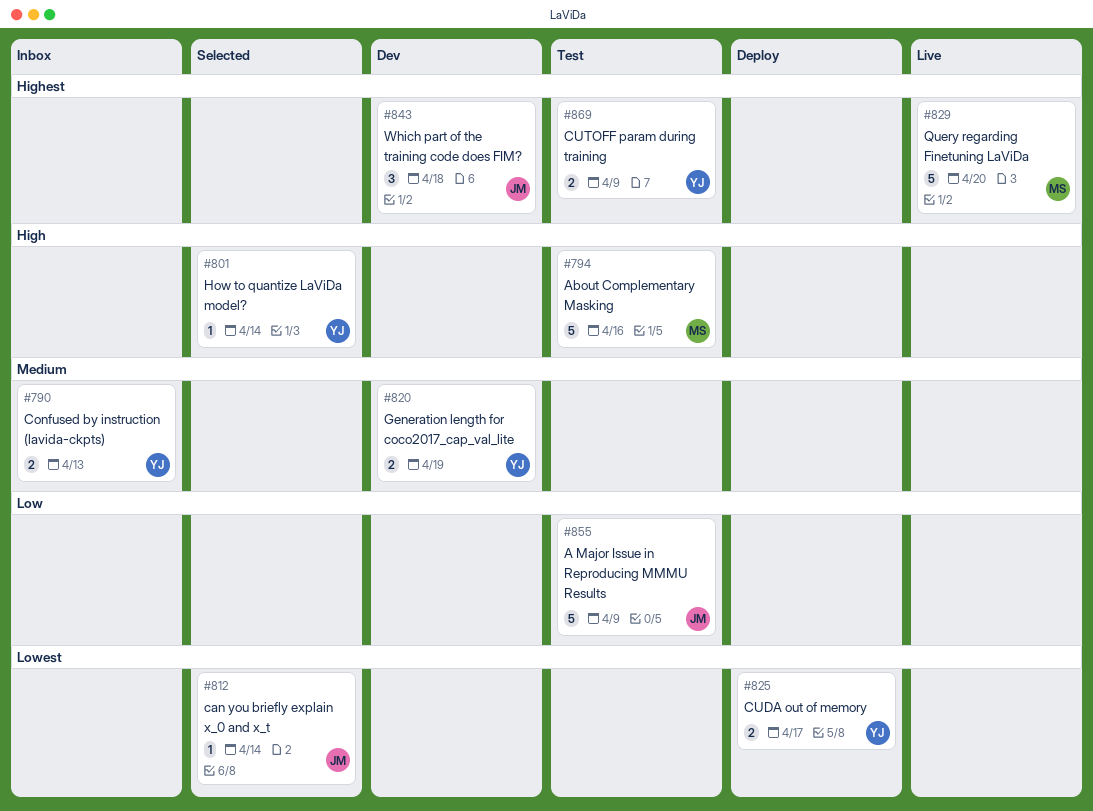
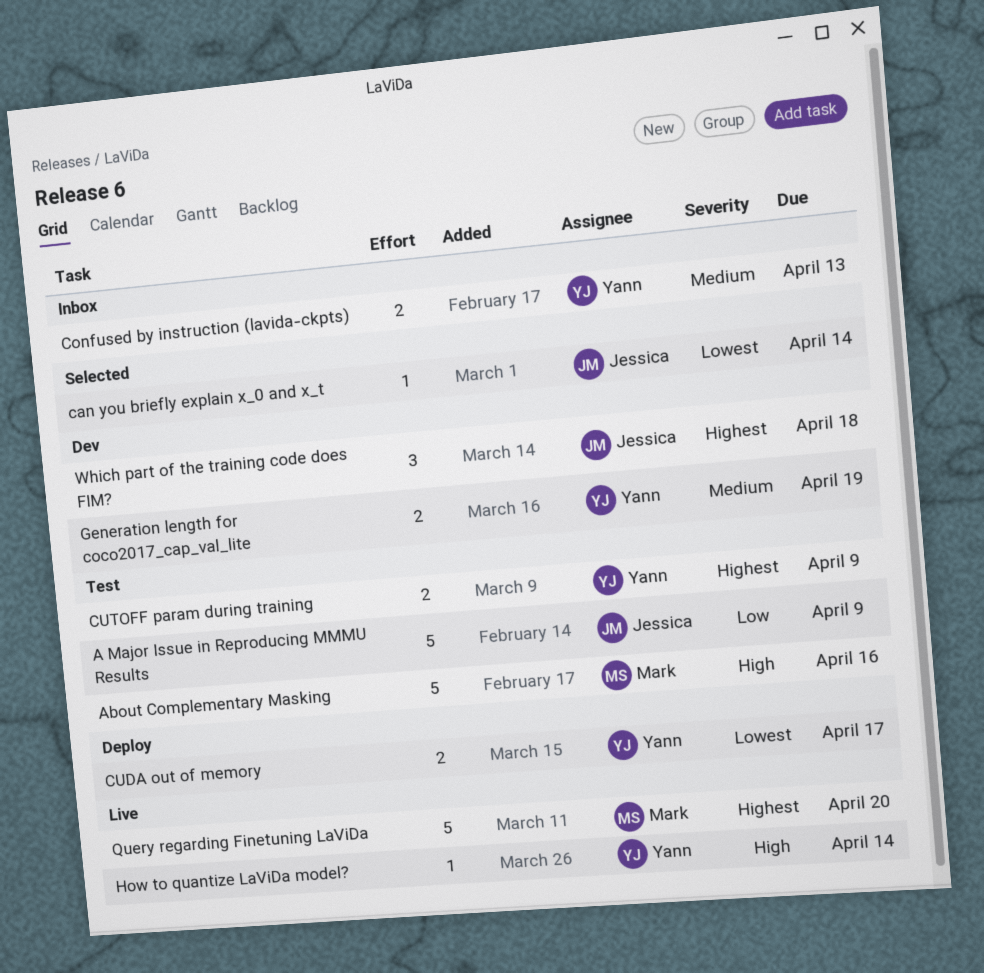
How to quantize LaViDa model?, status: Selected -> Live

